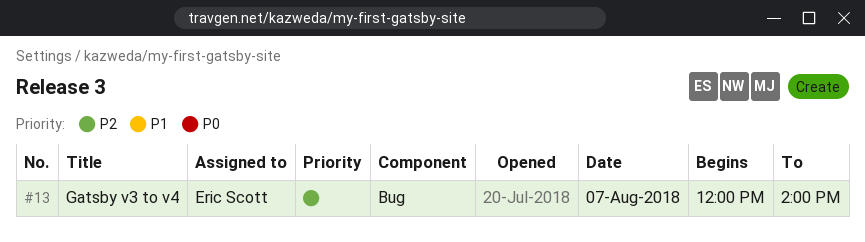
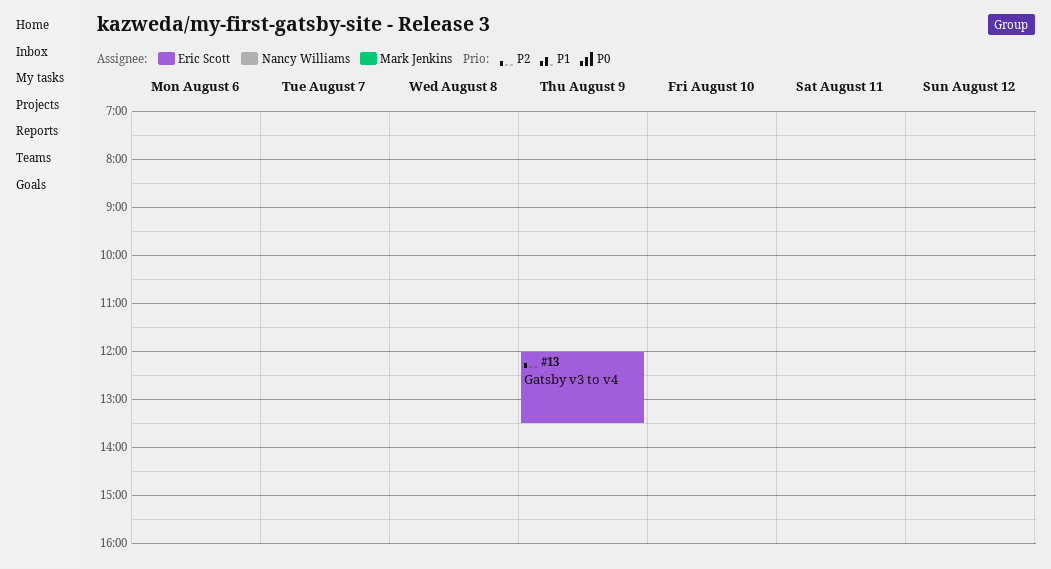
#13, day: Aug 7 -> Aug 9
#13, ends: 14:00 -> 13:30

